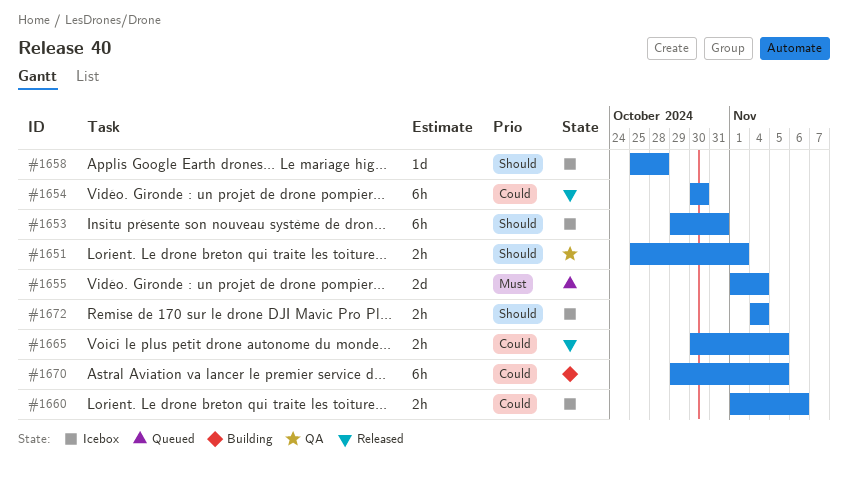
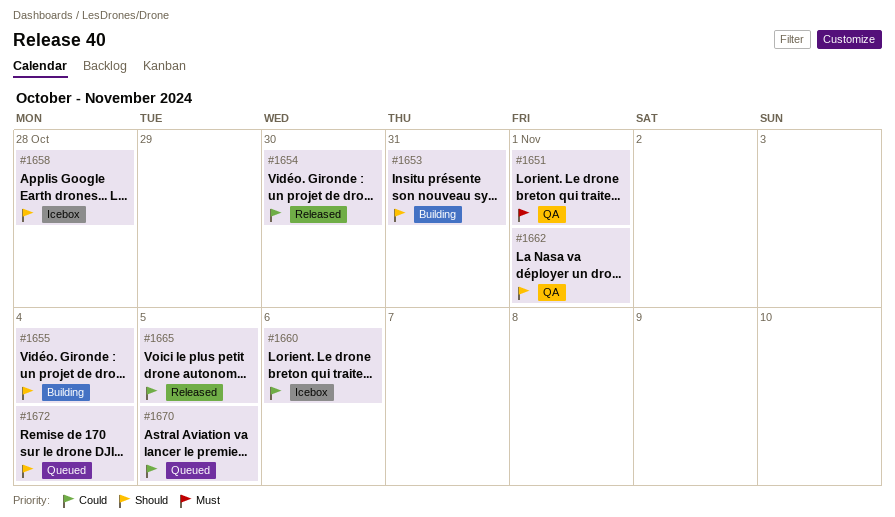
#1651, priority: Should -> Must
#1653, status: Icebox -> Building
#1655, status: Queued -> Building
#1655, priority: Must -> Should
#1662: none -> present
#1670, status: Building -> Queued
#1672, status: Icebox -> Queued

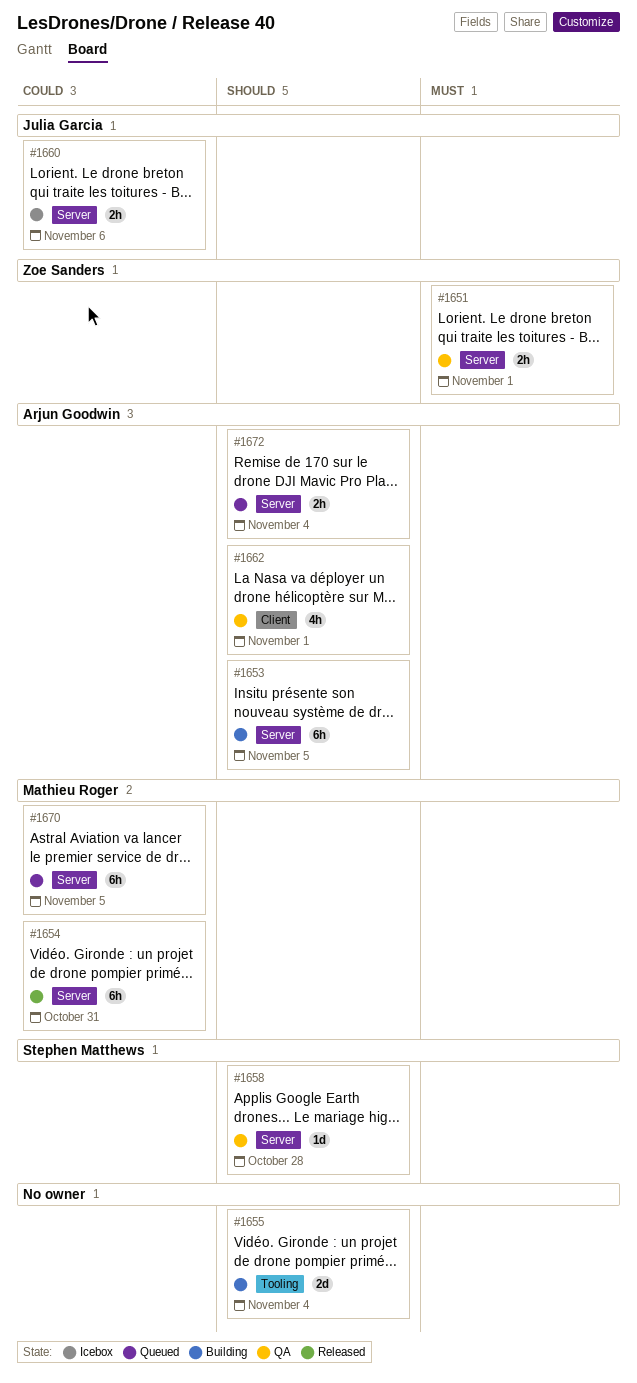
#1653, due: Oct 31 -> Nov 5
#1654, due: Oct 30 -> Oct 31
#1658, status: Icebox -> QA
#1665: present -> none

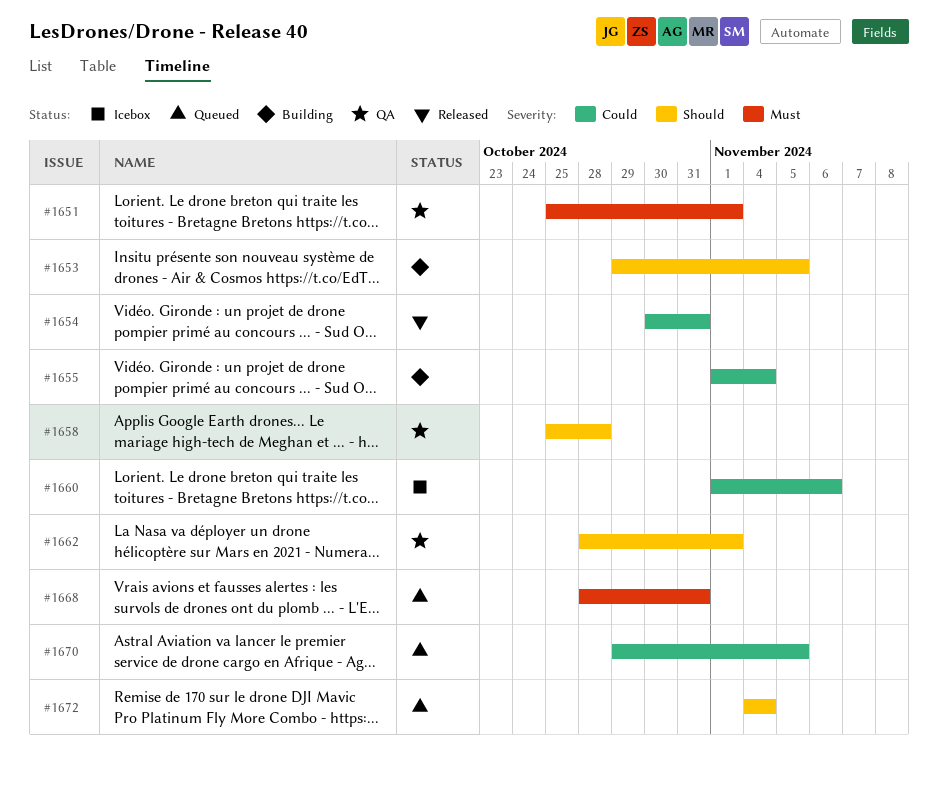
#1655, priority: Should -> Could
#1668: none -> present

